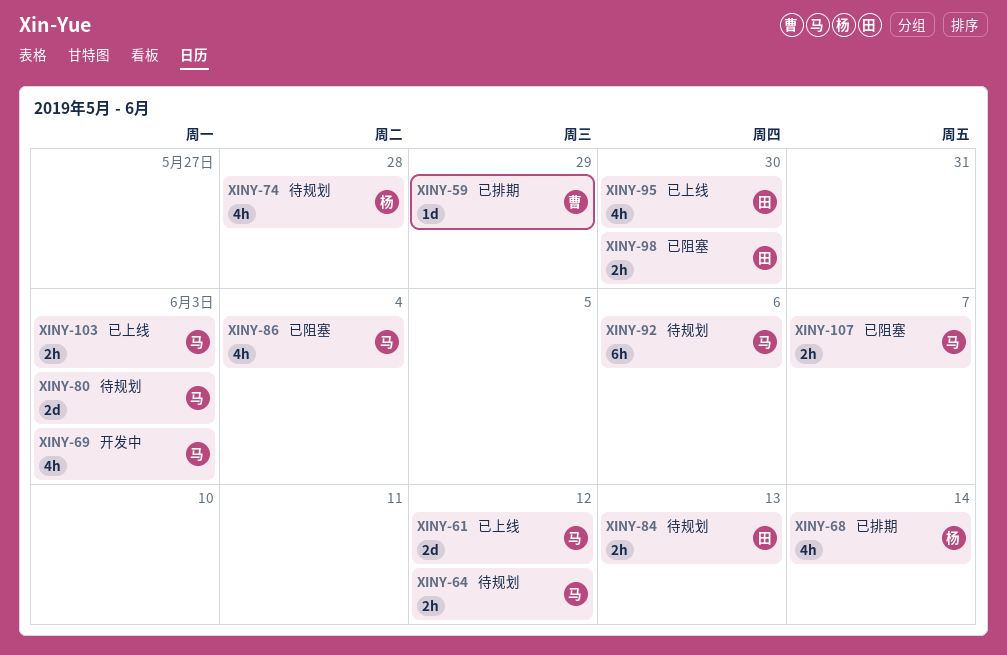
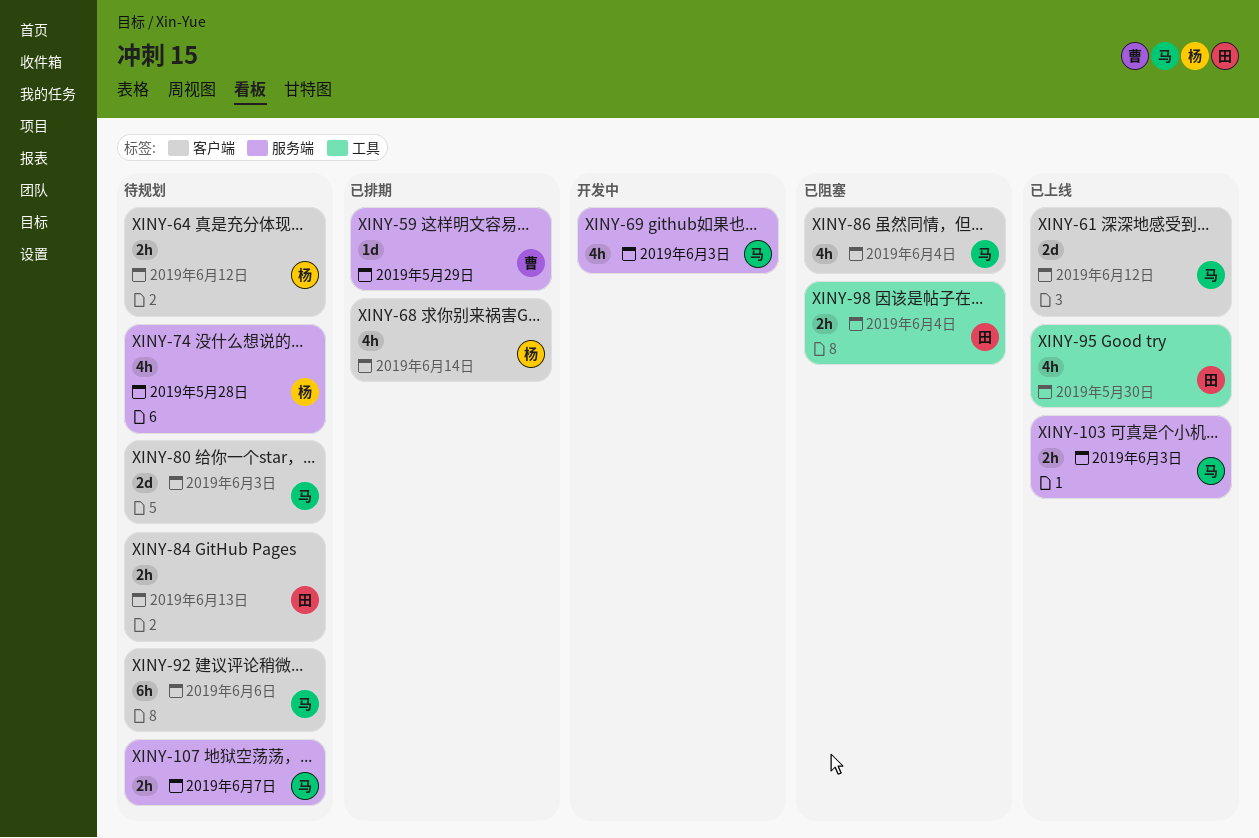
XINY-64, owner: 马 -> 杨
XINY-98, due: May 30 -> Jun 4
XINY-107, status: 已阻塞 -> 待规划

